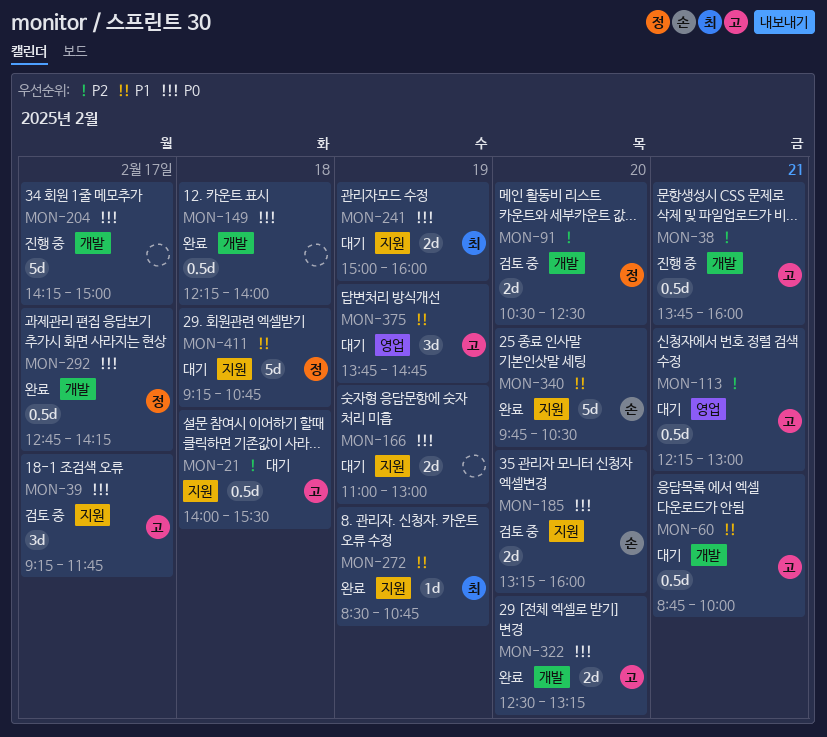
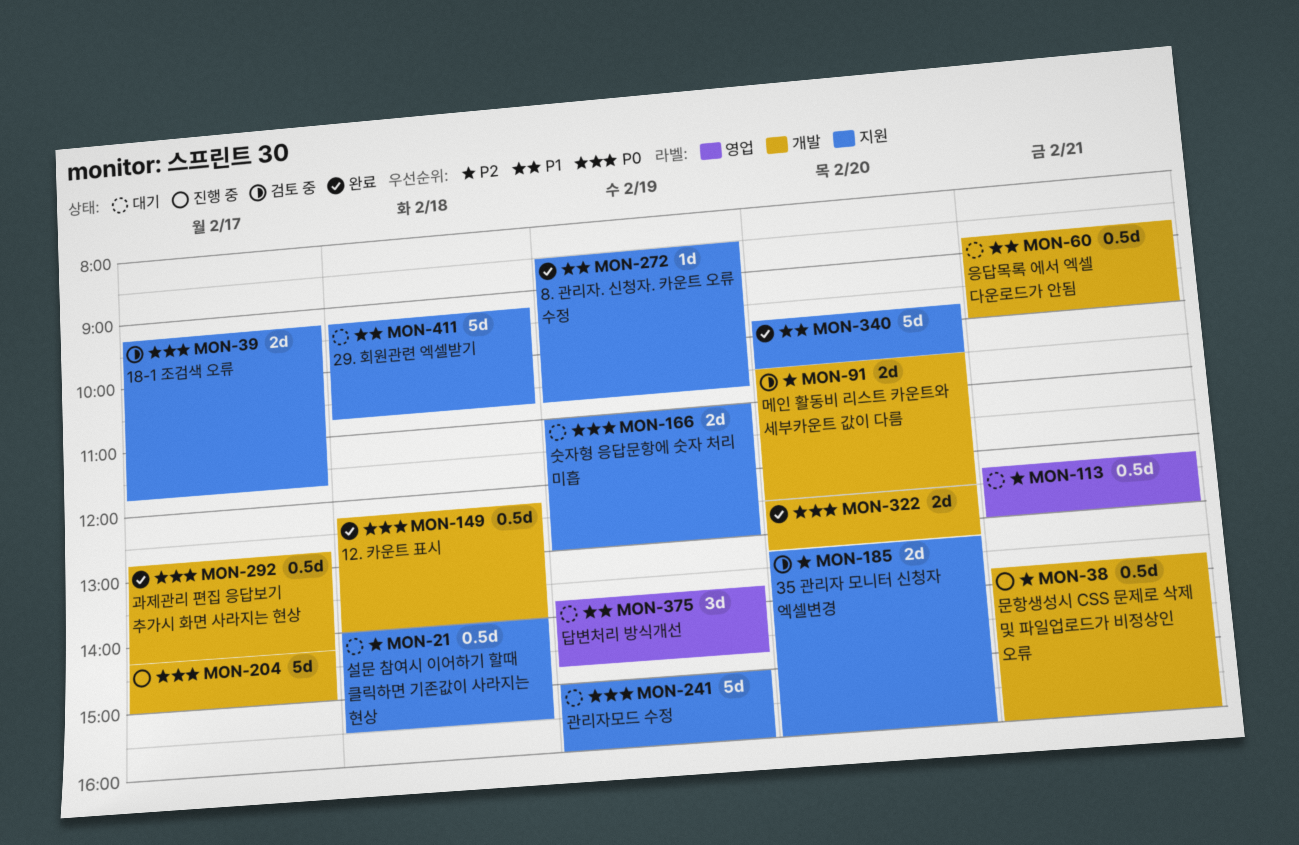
MON-39, estimate: 3d -> 2d
MON-185, priority: P0 -> P2
MON-241, estimate: 2d -> 5d

